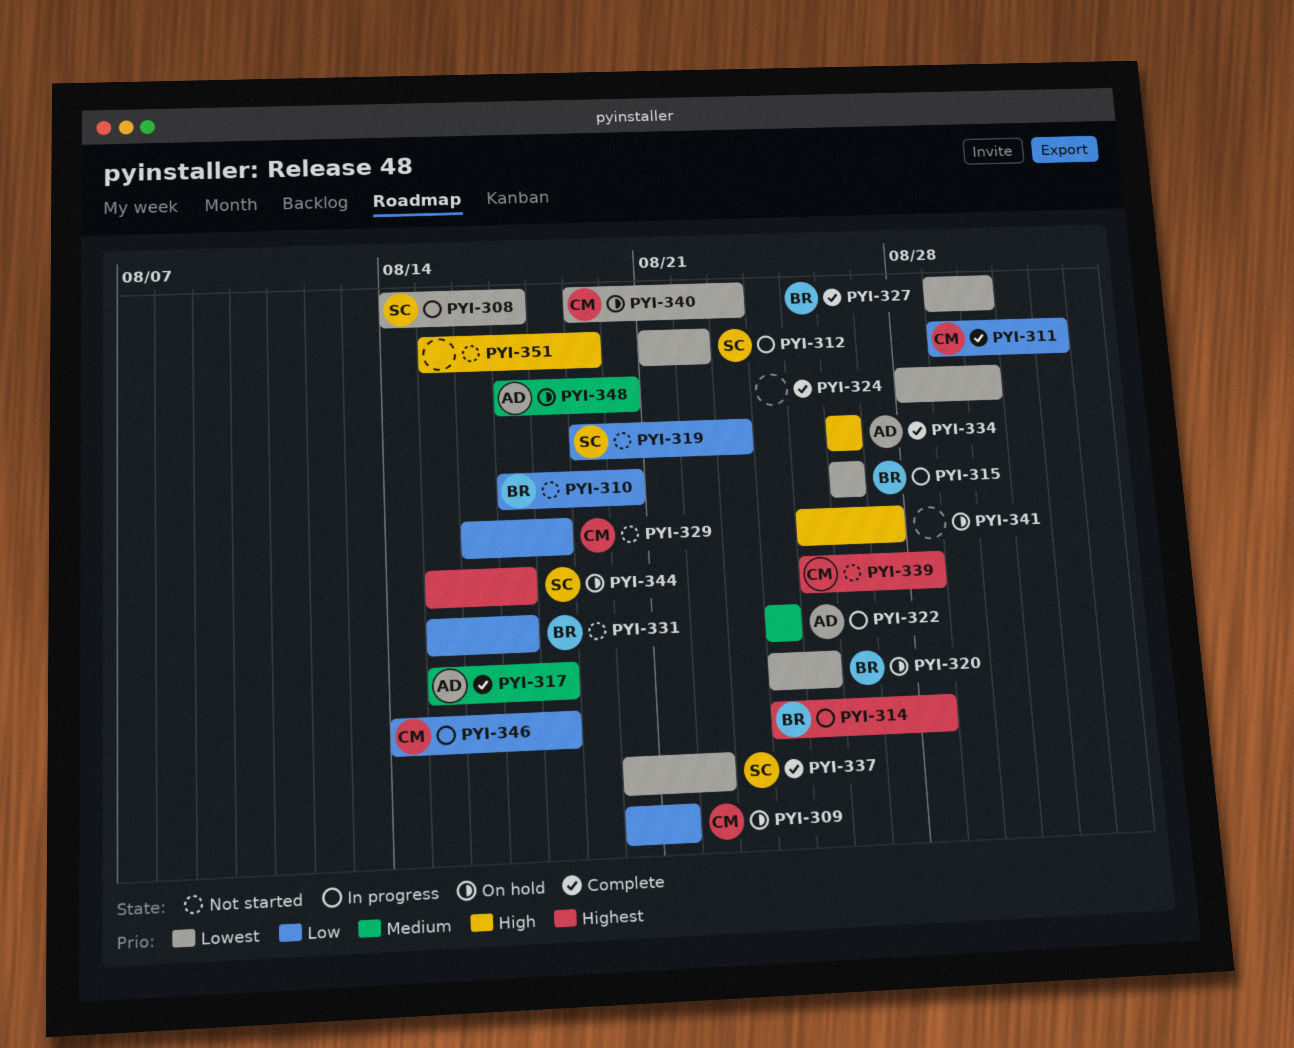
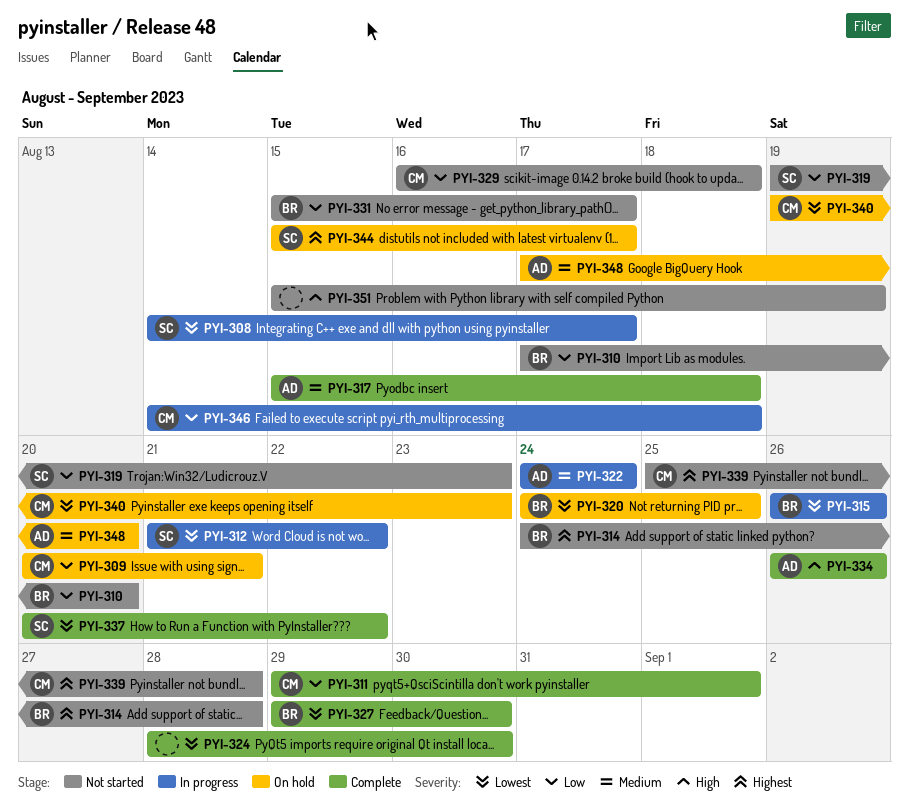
PYI-314, status: In progress -> Not started
PYI-341: present -> none

